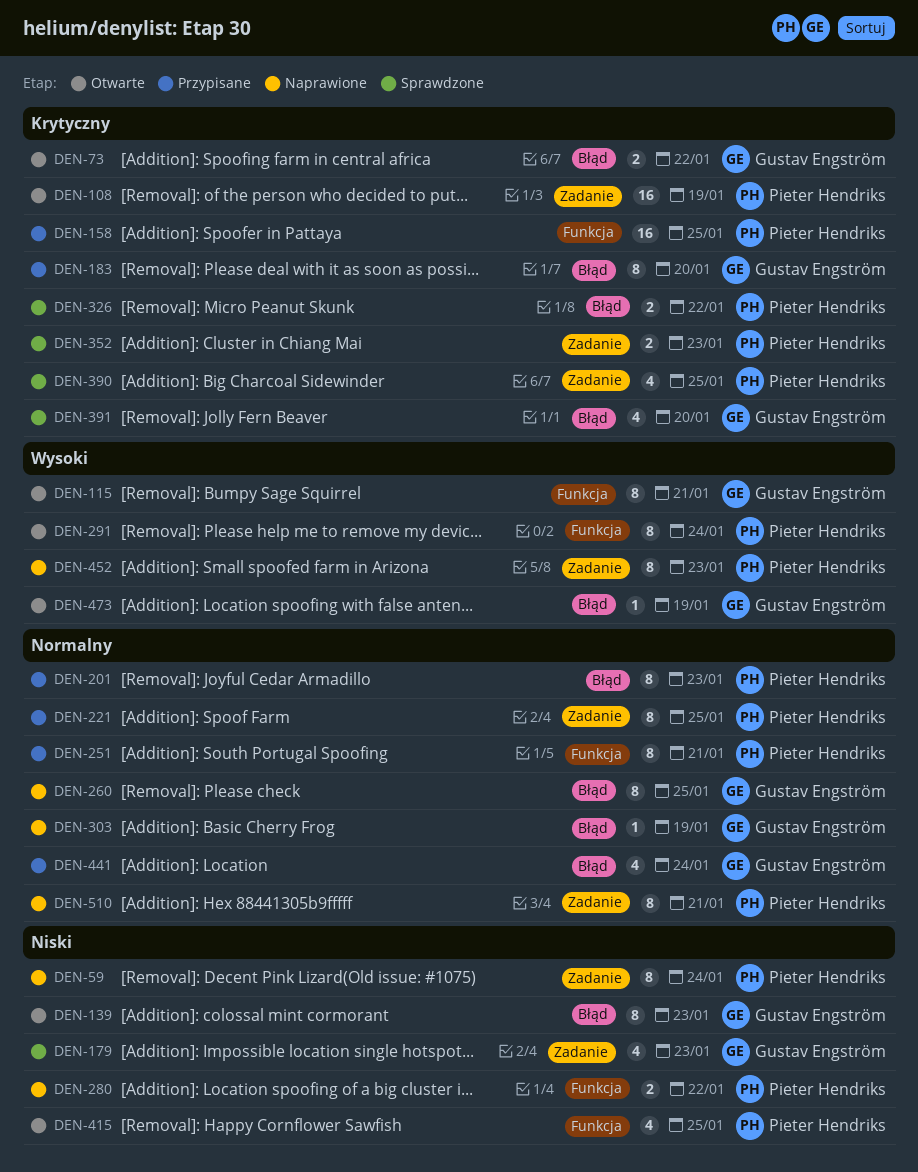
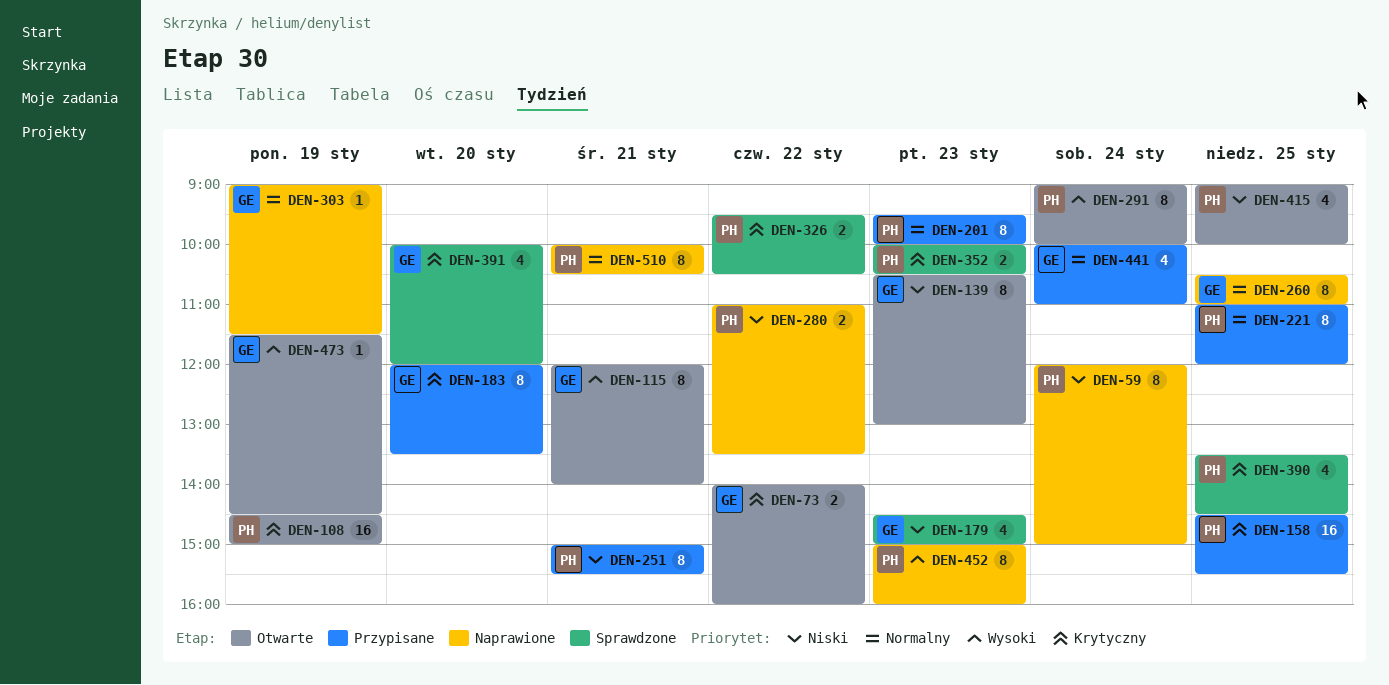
DEN-251, priority: Normalny -> Niski

